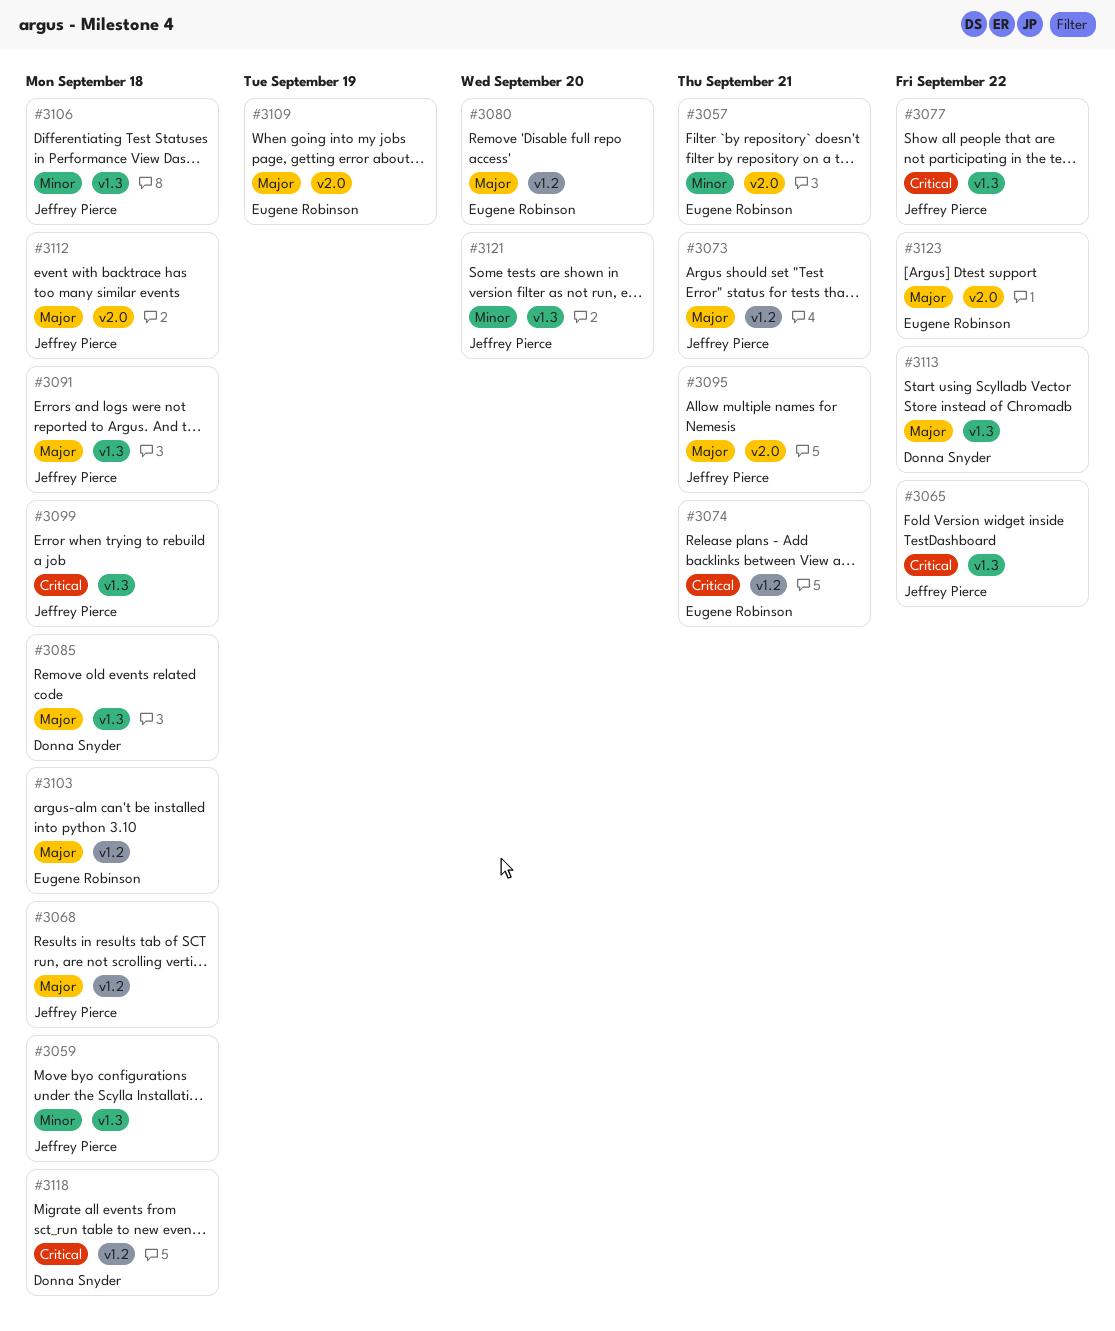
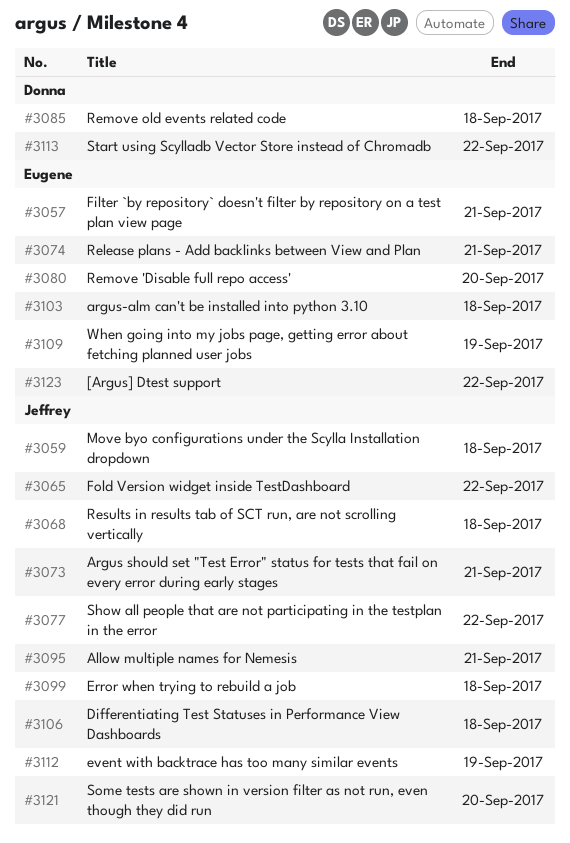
#3091: present -> none
#3112, due: Sep 18 -> Sep 19
#3118: present -> none

